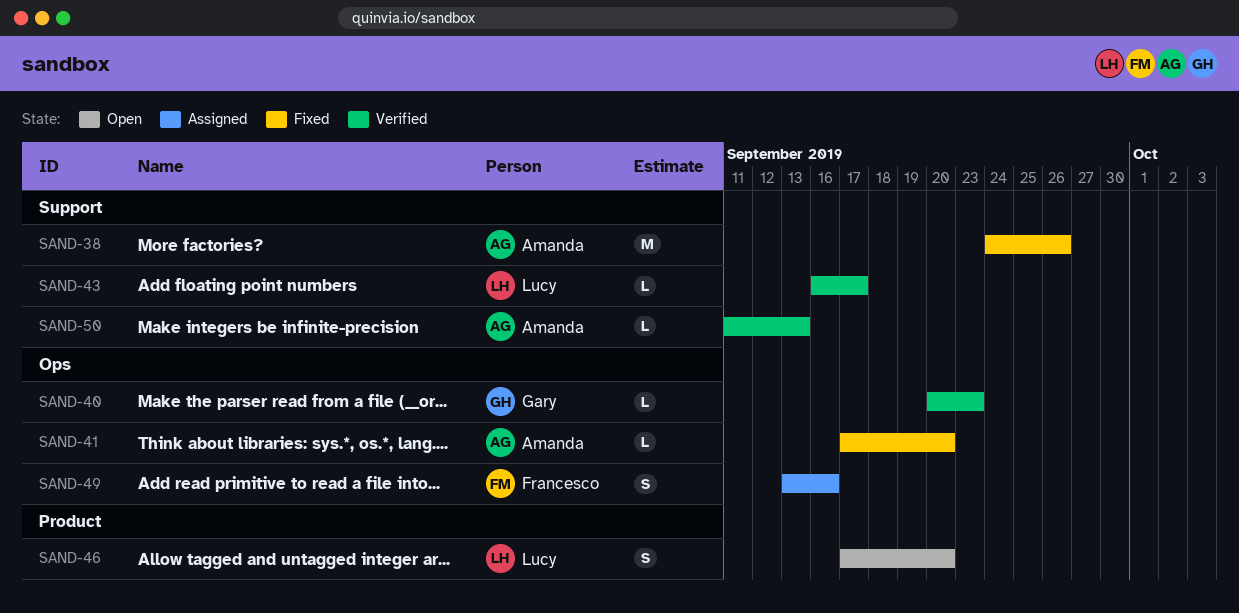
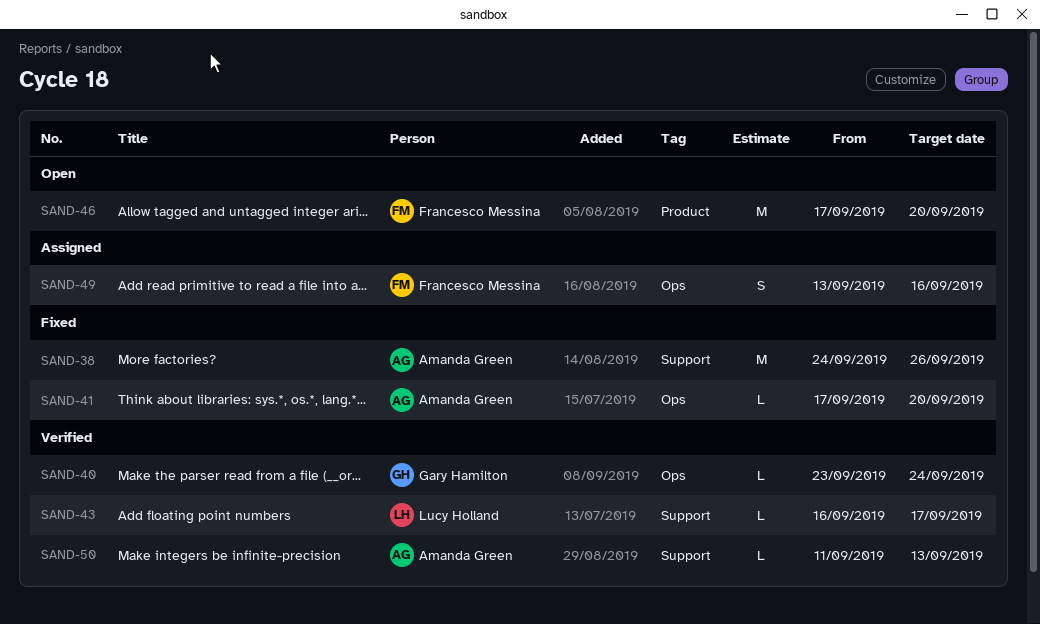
SAND-40, start: Sep 20 -> Sep 23
SAND-40, due: Sep 23 -> Sep 24
SAND-46, owner: Lucy Holland -> Francesco Messina
SAND-46, estimate: S -> M

